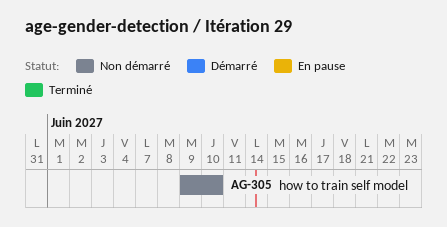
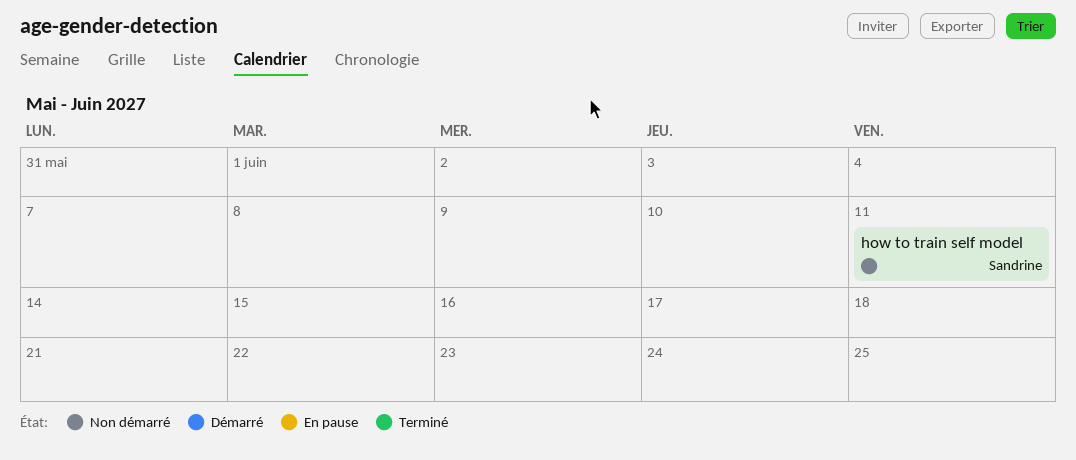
how to train self model, due: Jun 10 -> Jun 11

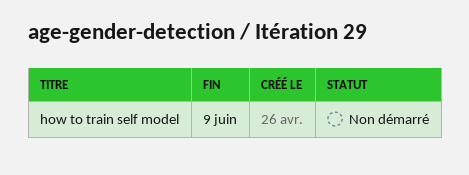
how to train self model, due: Jun 11 -> Jun 9

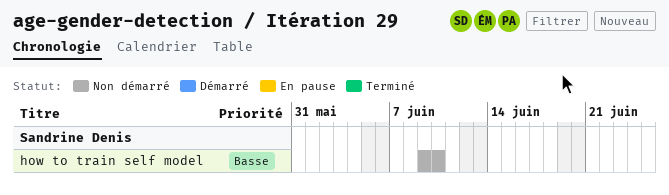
how to train self model, due: Jun 9 -> Jun 10

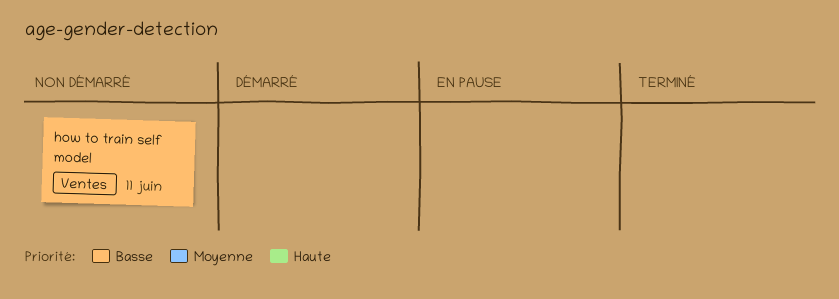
how to train self model, due: Jun 10 -> Jun 11

